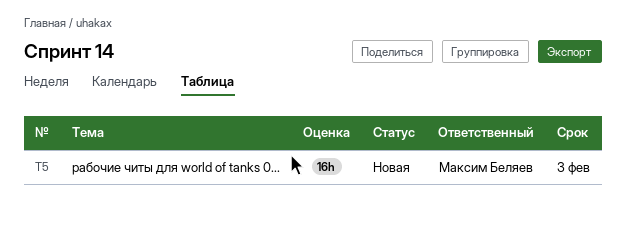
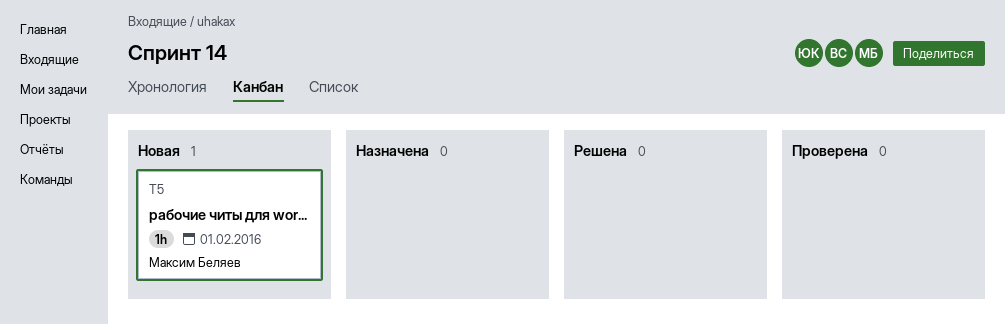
T5, estimate: 16h -> 1h
T5, due: Feb 3 -> Feb 1

